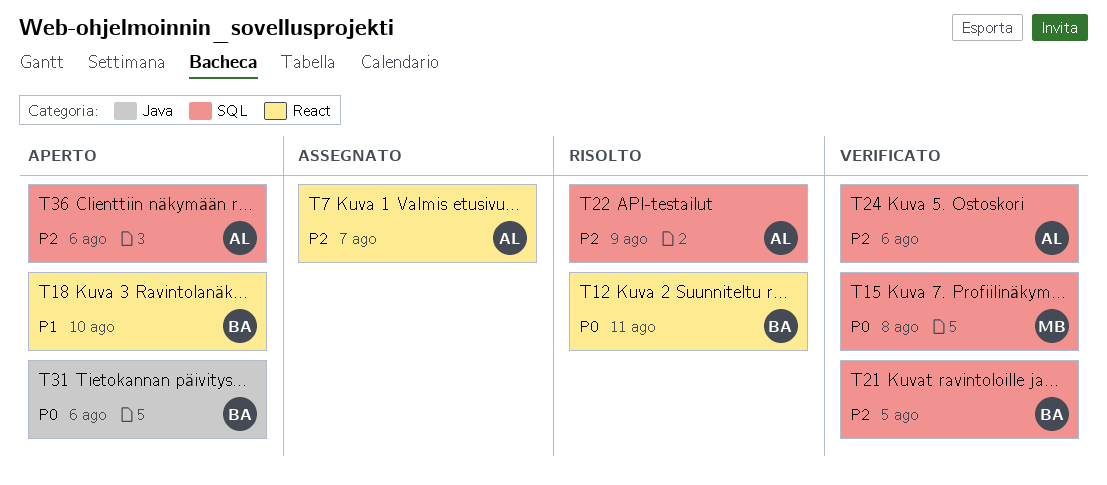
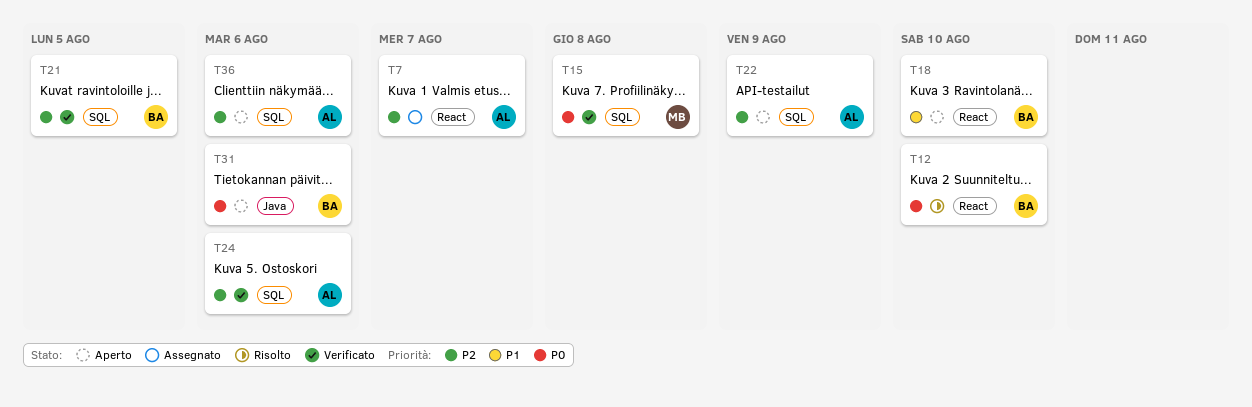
T12, due: Aug 11 -> Aug 10
T22, status: Risolto -> Aperto

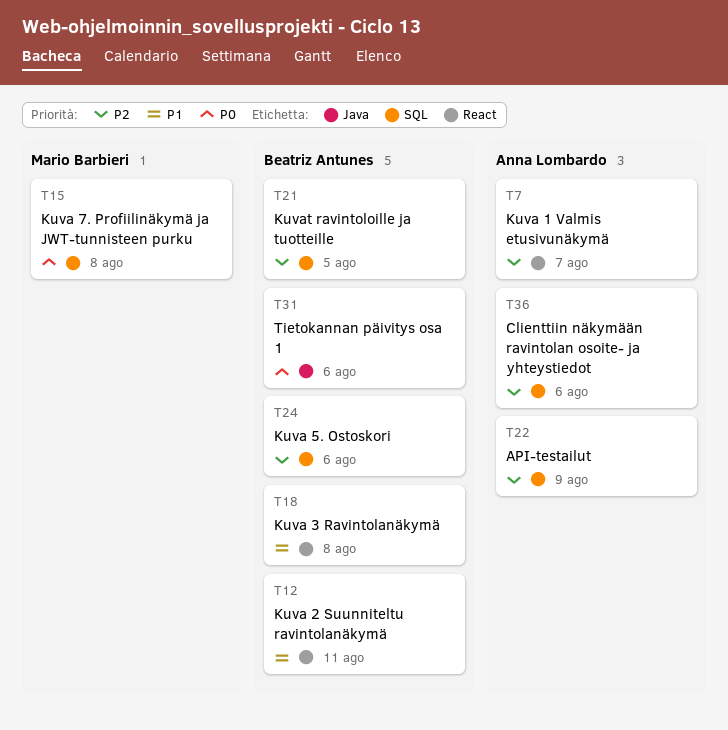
T12, priority: P0 -> P1
T12, due: Aug 10 -> Aug 11
T18, due: Aug 10 -> Aug 8
T24, owner: Anna Lombardo -> Beatriz Antunes

